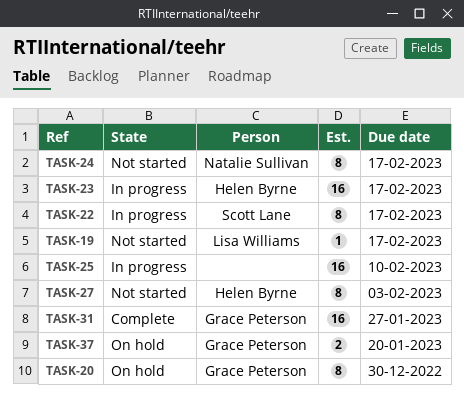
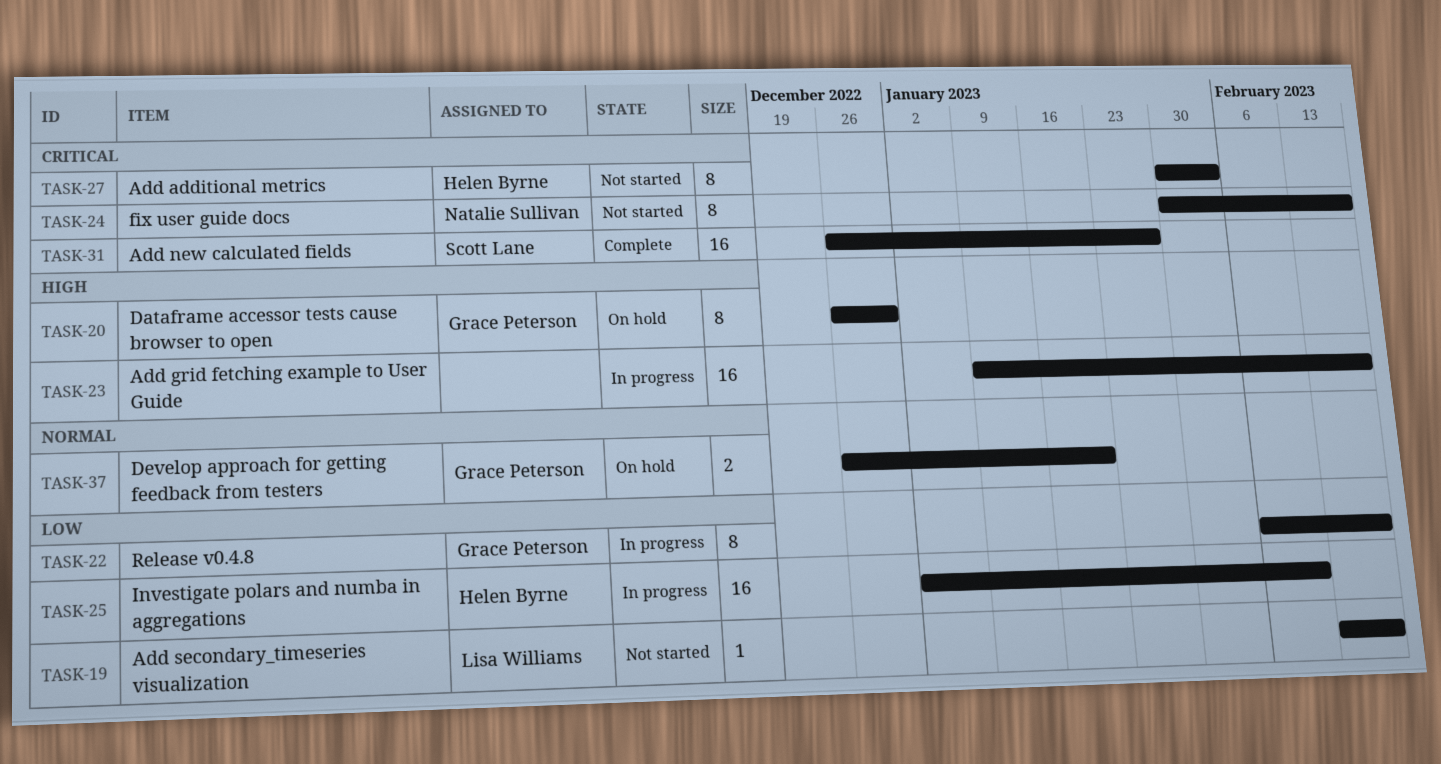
TASK-22, owner: Scott Lane -> Grace Peterson
TASK-23, owner: Helen Byrne -> none
TASK-25, owner: none -> Helen Byrne
TASK-31, owner: Grace Peterson -> Scott Lane

